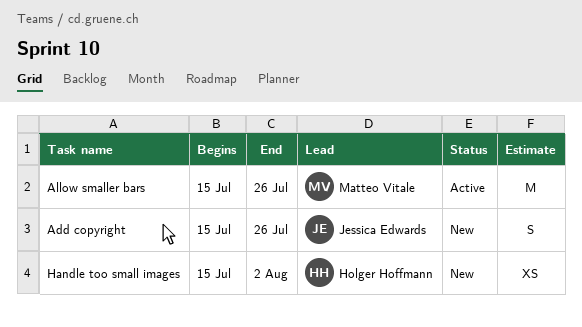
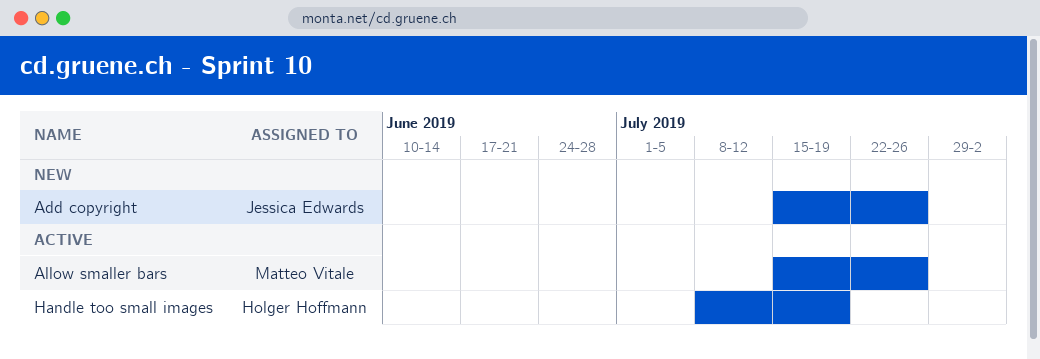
Handle too small images, status: New -> Active
Handle too small images, start: Jul 15 -> Jul 8
Handle too small images, due: Aug 2 -> Jul 19

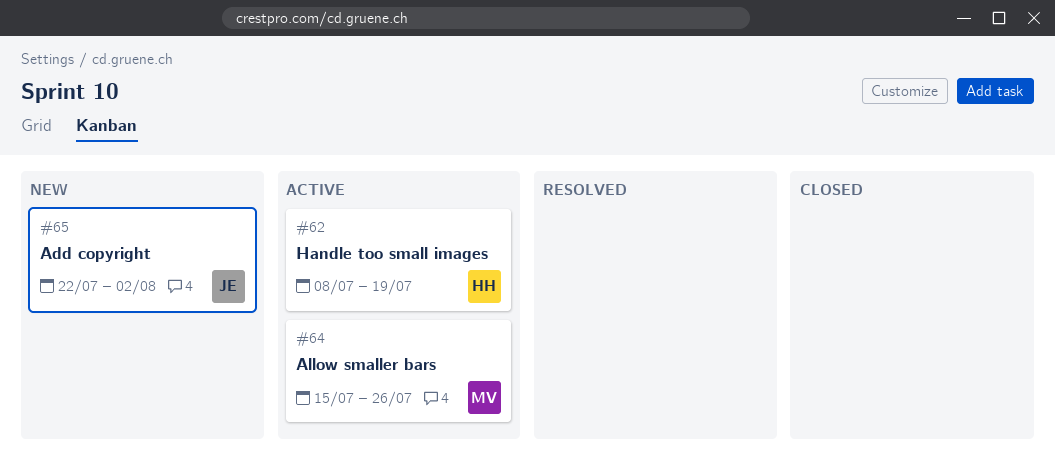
Add copyright, start: Jul 15 -> Jul 22
Add copyright, due: Jul 26 -> Aug 2

